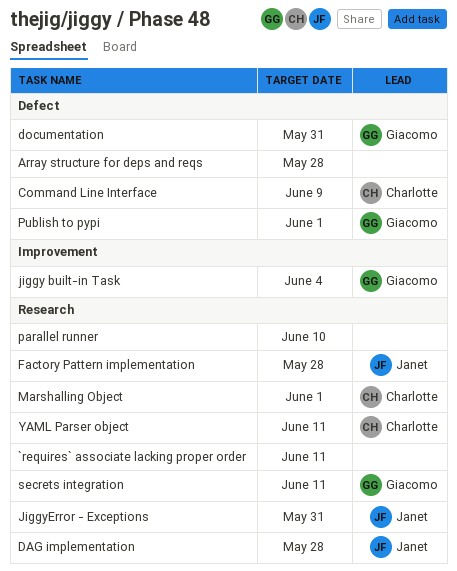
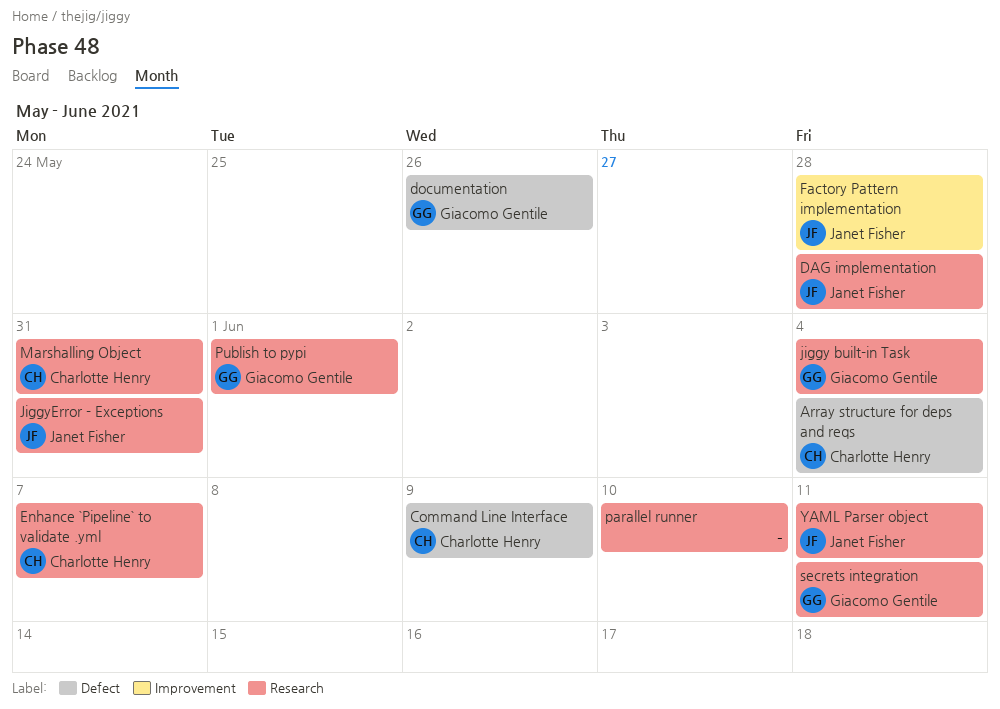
`requires` associate lacking proper order: present -> none
Array structure for deps and reqs, owner: none -> Charlotte Henry
Array structure for deps and reqs, due: May 28 -> Jun 4
documentation, due: May 31 -> May 26
Enhance `Pipeline` to validate .yml: none -> present
Factory Pattern implementation, label: Research -> Improvement
jiggy built-in Task, label: Improvement -> Research
Marshalling Object, due: Jun 1 -> May 31
Publish to pypi, label: Defect -> Research
YAML Parser object, owner: Charlotte Henry -> Janet Fisher

